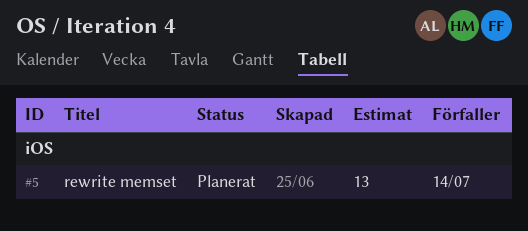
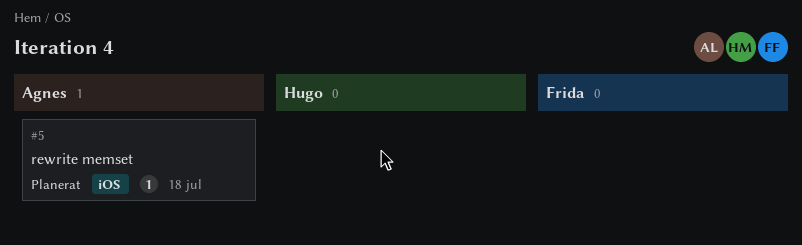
#5, estimate: 13 -> 1
#5, due: Jul 14 -> Jul 18

